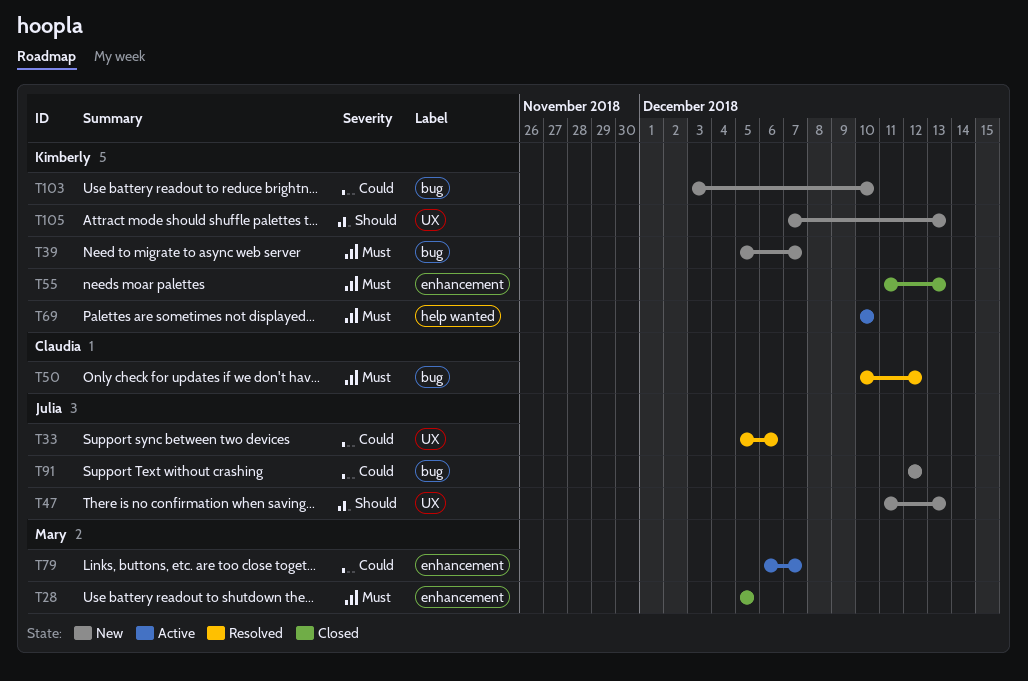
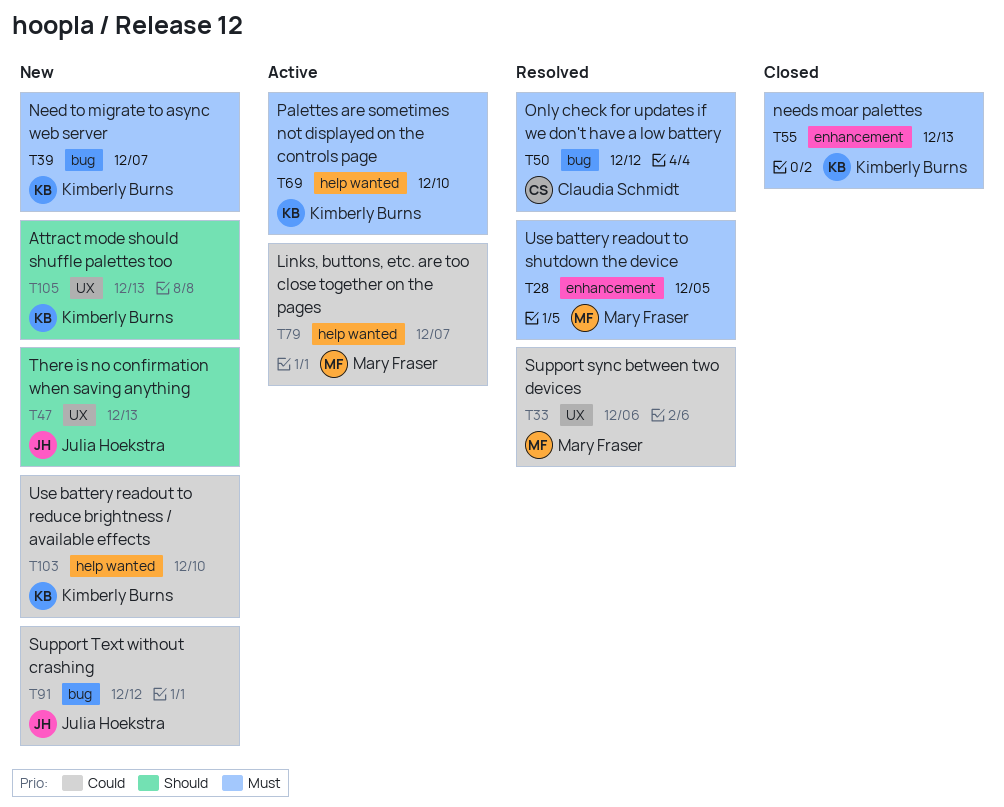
T28, status: Closed -> Resolved
T33, owner: Julia Hoekstra -> Mary Fraser
T79, label: enhancement -> help wanted
T103, label: bug -> help wanted

